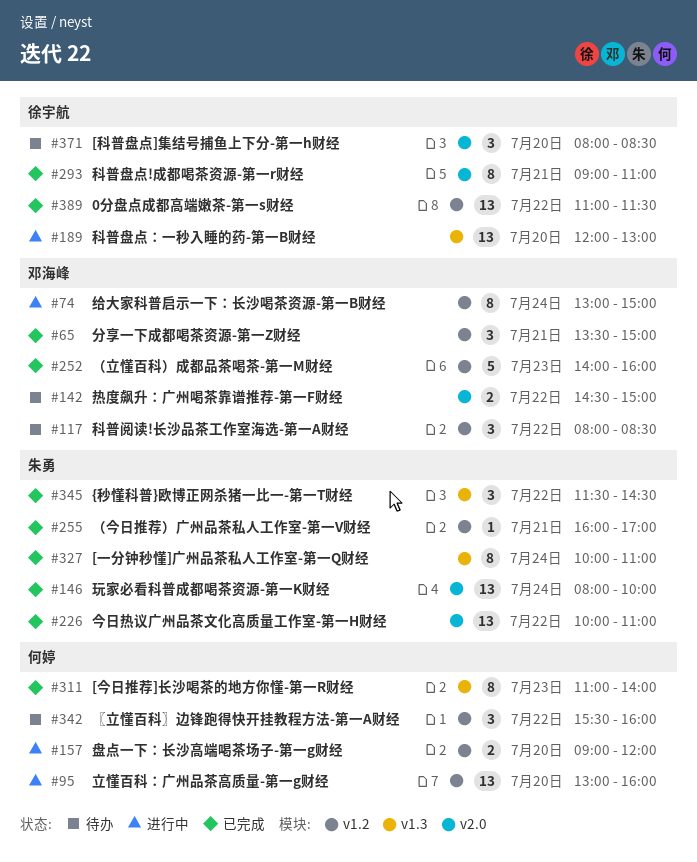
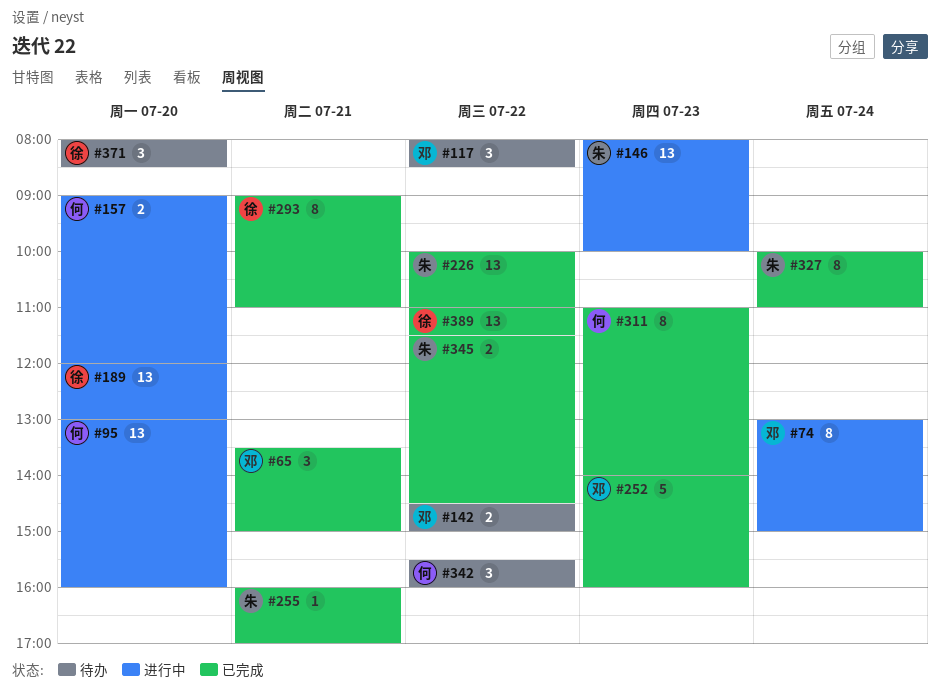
#146, status: 已完成 -> 进行中
#146, day: Jul 24 -> Jul 23
#345, estimate: 3 -> 2

